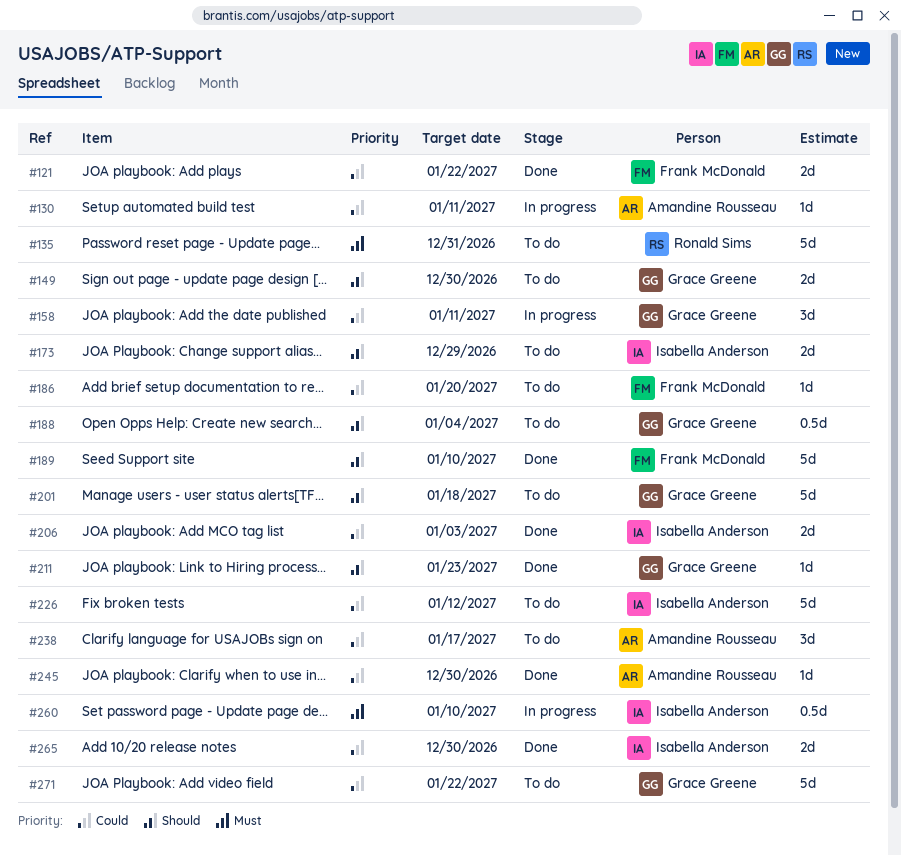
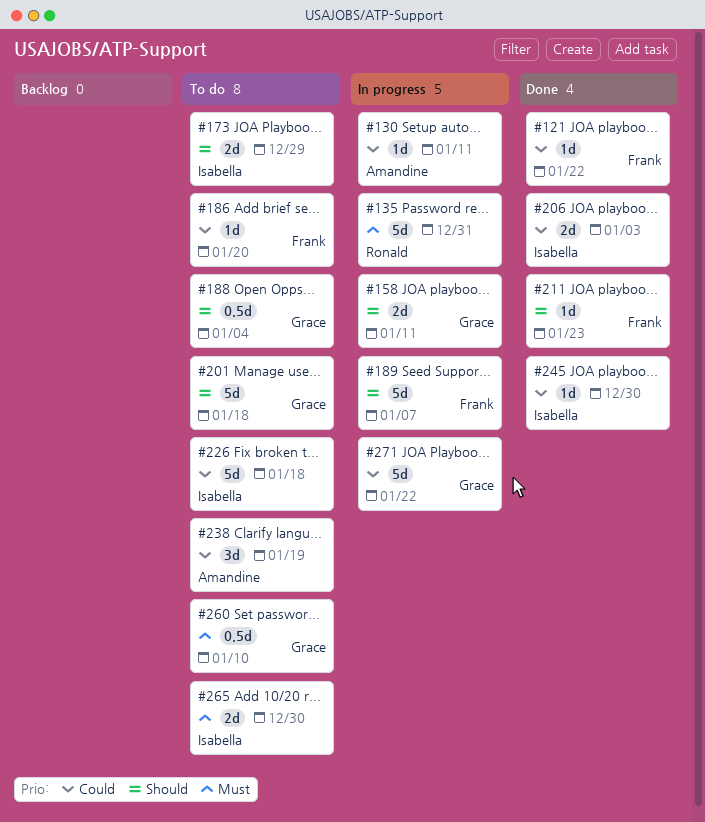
#121, estimate: 2d -> 1d
#135, status: To do -> In progress
#149: present -> none
#158, priority: Could -> Should
#158, estimate: 3d -> 2d
#189, status: Done -> In progress
#189, due: Jan 10 -> Jan 7
#211, owner: Grace Greene -> Frank McDonald
#226, due: Jan 12 -> Jan 18
#238, due: Jan 17 -> Jan 19
#245, owner: Amandine Rousseau -> Isabella Anderson
#260, status: In progress -> To do
#260, owner: Isabella Anderson -> Grace Greene
#265, status: Done -> To do
#265, priority: Could -> Must
#271, status: To do -> In progress

